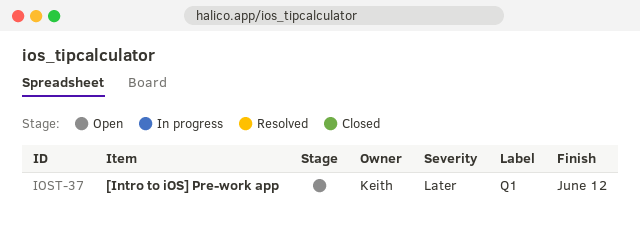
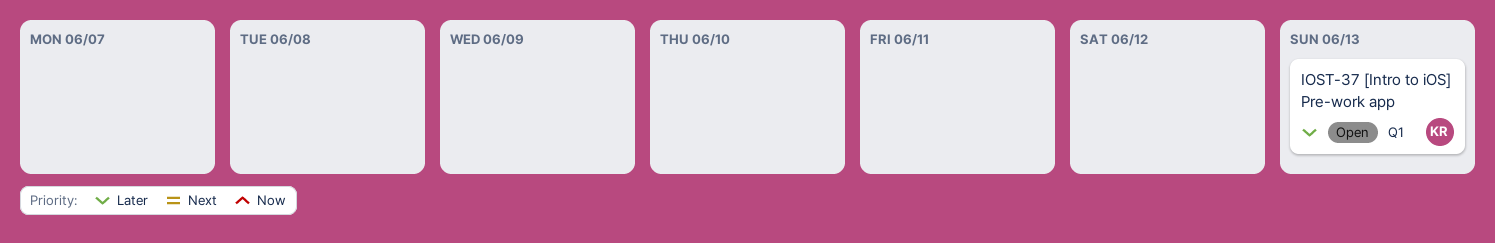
IOST-37, due: Jun 12 -> Jun 13

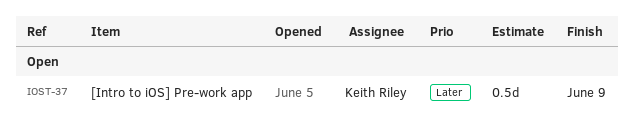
IOST-37, due: Jun 13 -> Jun 9

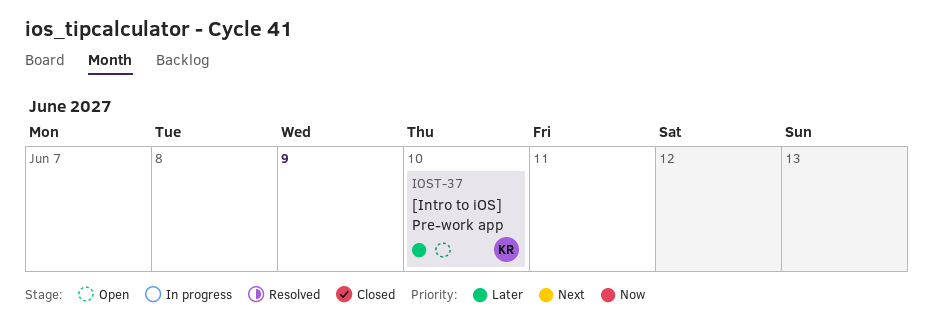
IOST-37, due: Jun 9 -> Jun 10

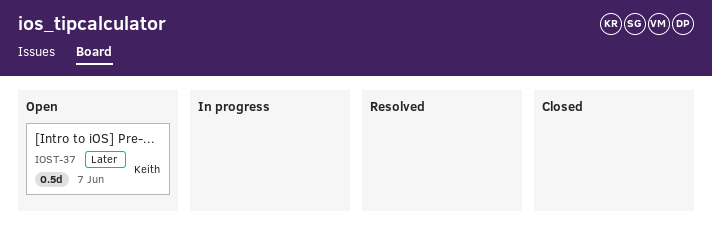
IOST-37, due: Jun 10 -> Jun 7

